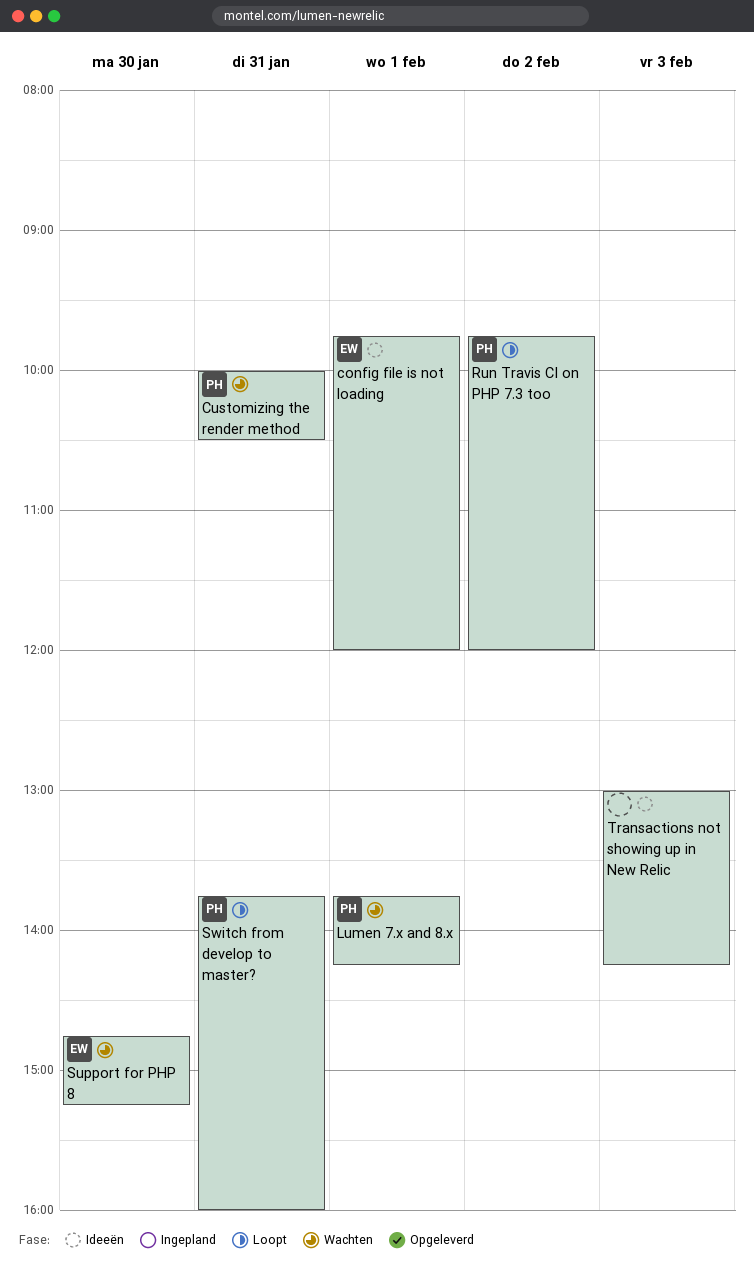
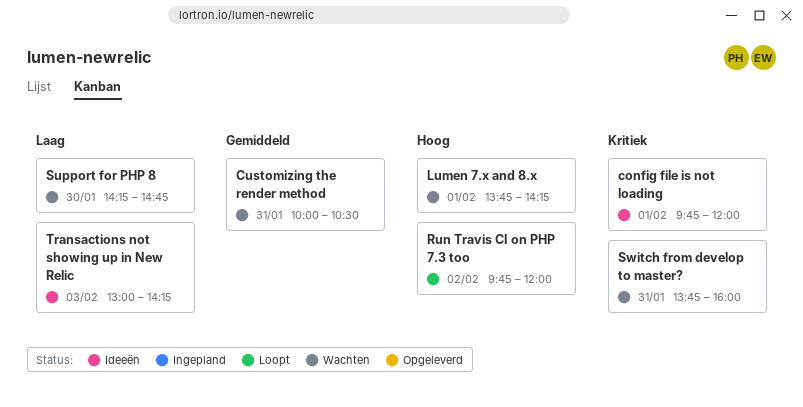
Support for PHP 8, begins: 14:45 -> 14:15
Support for PHP 8, ends: 15:15 -> 14:45
Switch from develop to master?, status: Loopt -> Wachten

